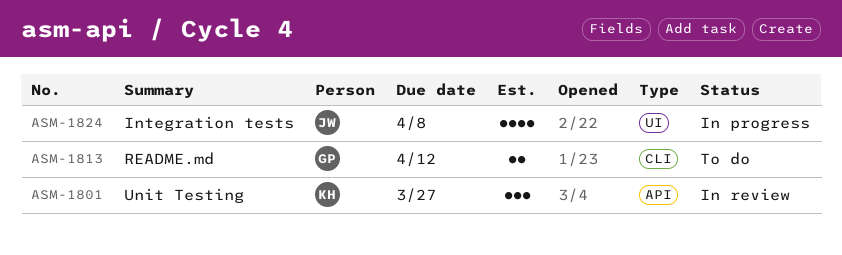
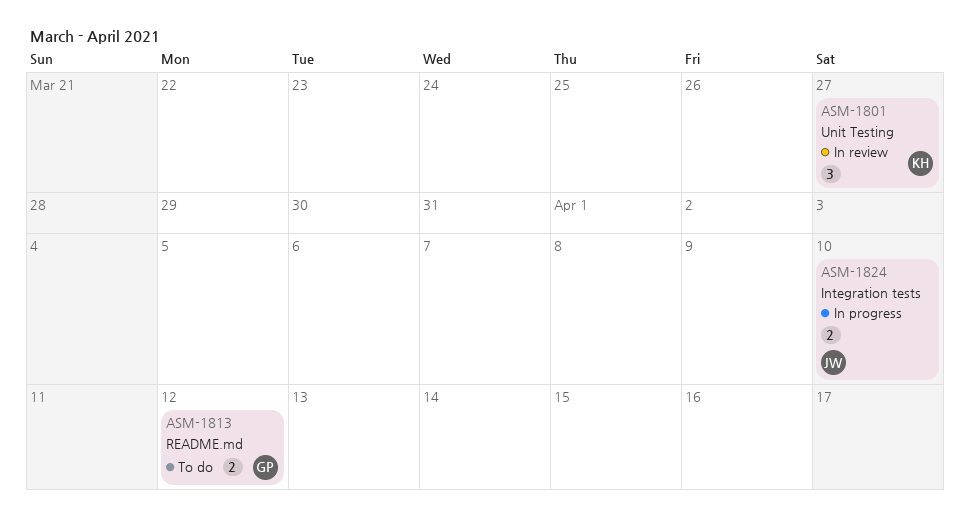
ASM-1824, estimate: 4 -> 2
ASM-1824, due: Apr 8 -> Apr 10

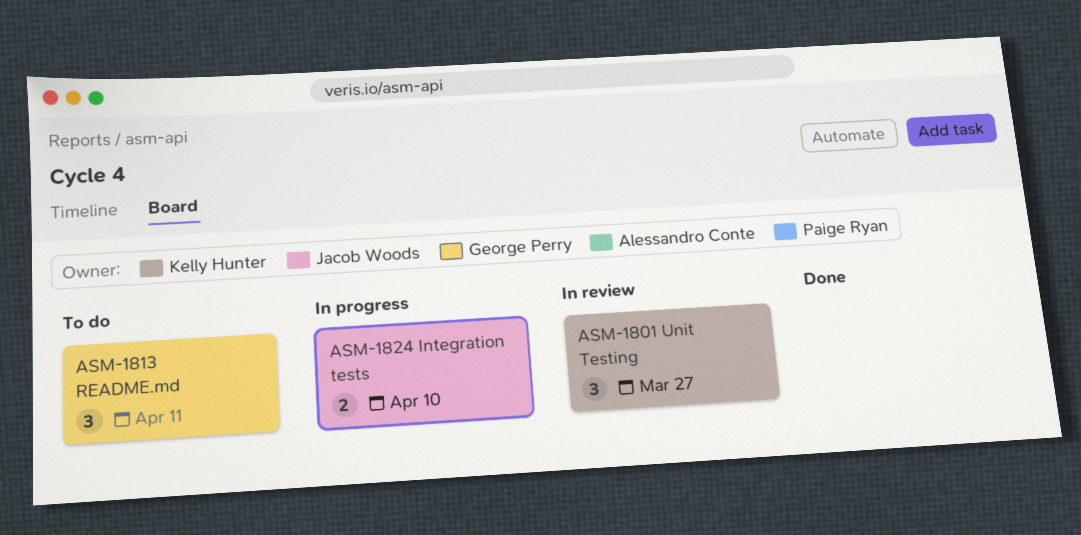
ASM-1813, estimate: 2 -> 3
ASM-1813, due: Apr 12 -> Apr 11

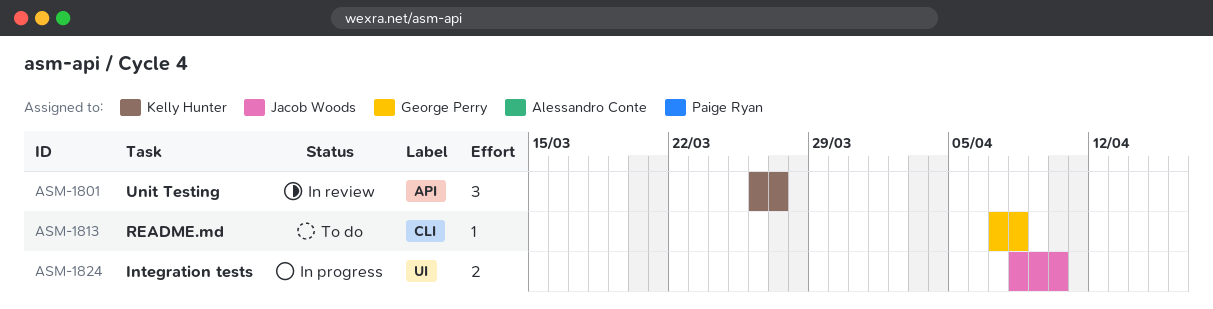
ASM-1813, estimate: 3 -> 1
ASM-1813, due: Apr 11 -> Apr 8

